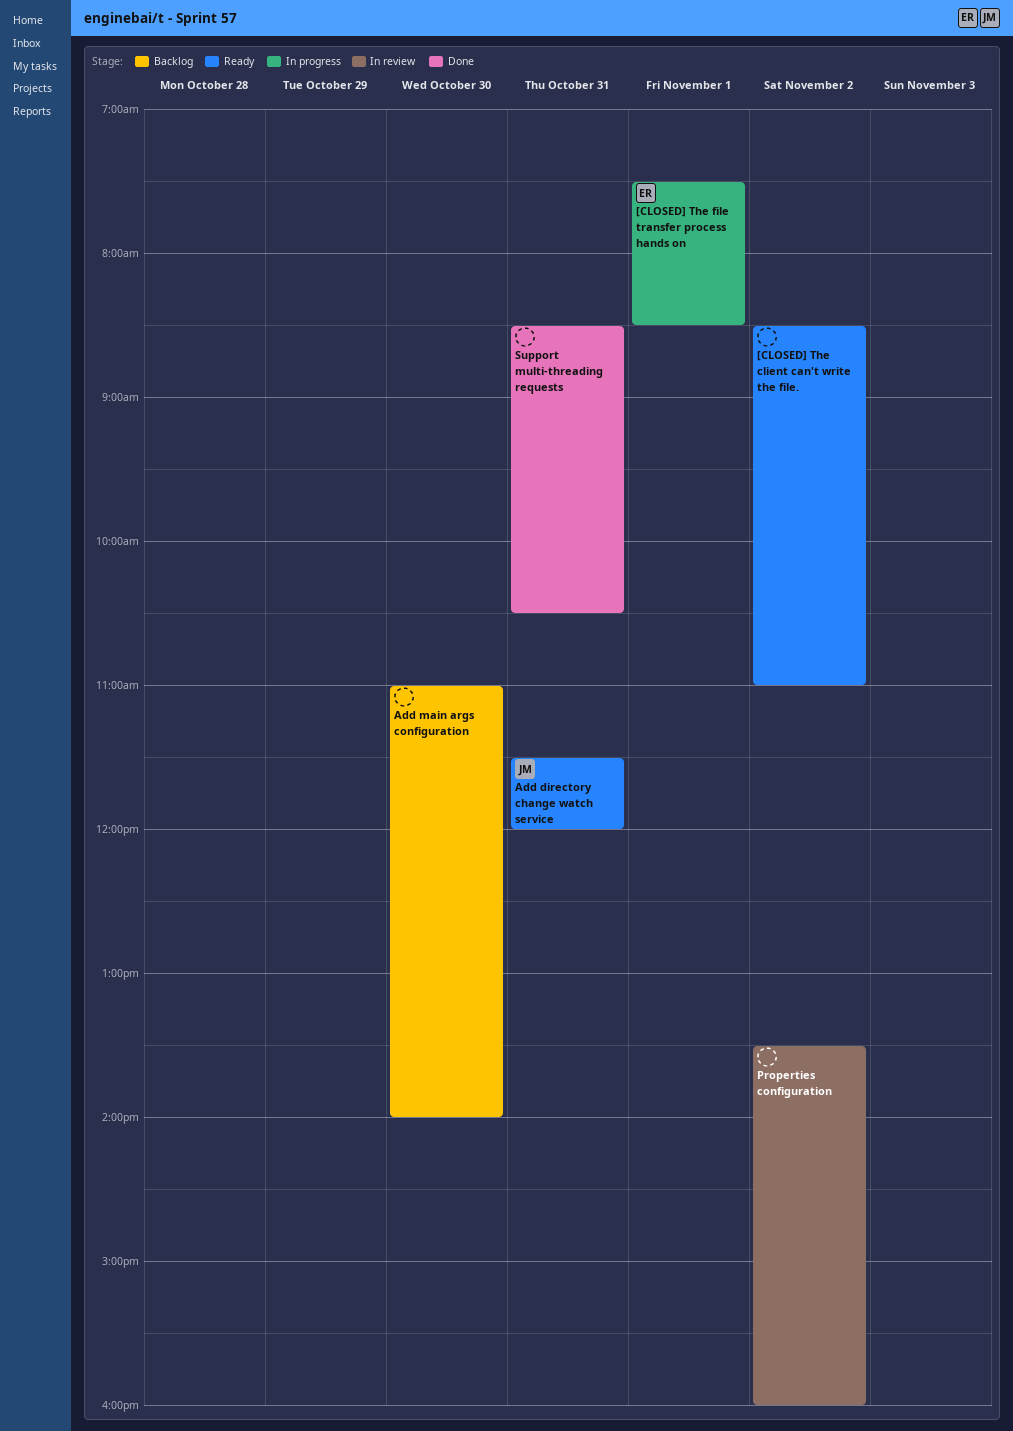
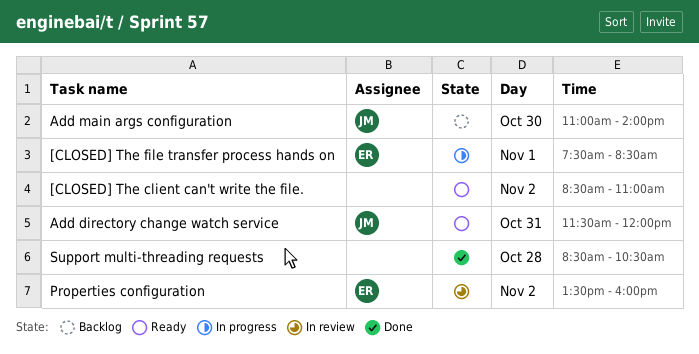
Add main args configuration, owner: none -> JM
Properties configuration, owner: none -> ER
Support multi-threading requests, day: Oct 31 -> Oct 28

